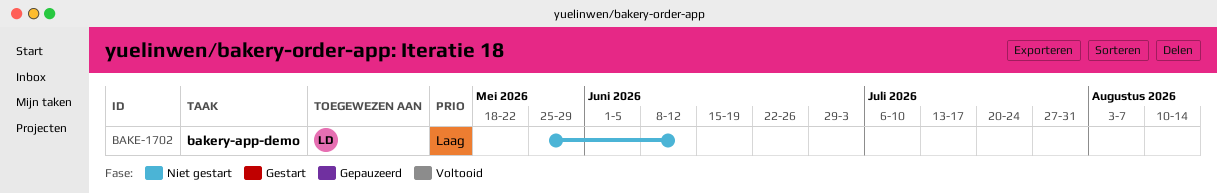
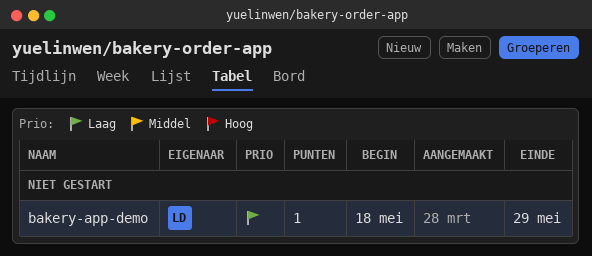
bakery-app-demo, start: May 25 -> May 18
bakery-app-demo, due: Jun 12 -> May 29

